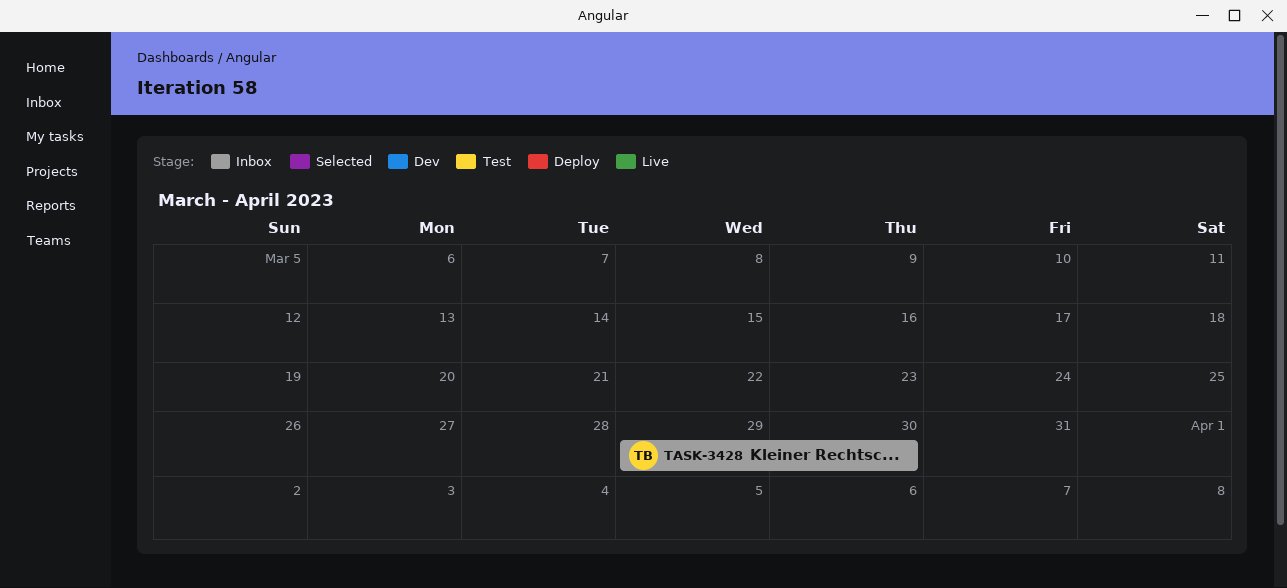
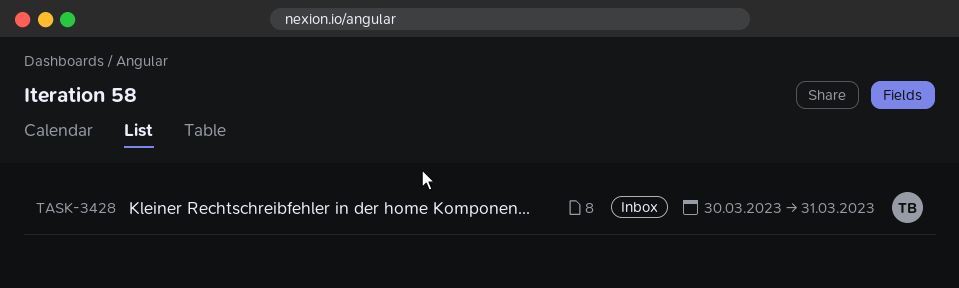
TASK-3428, start: Mar 29 -> Mar 30
TASK-3428, due: Mar 30 -> Mar 31

